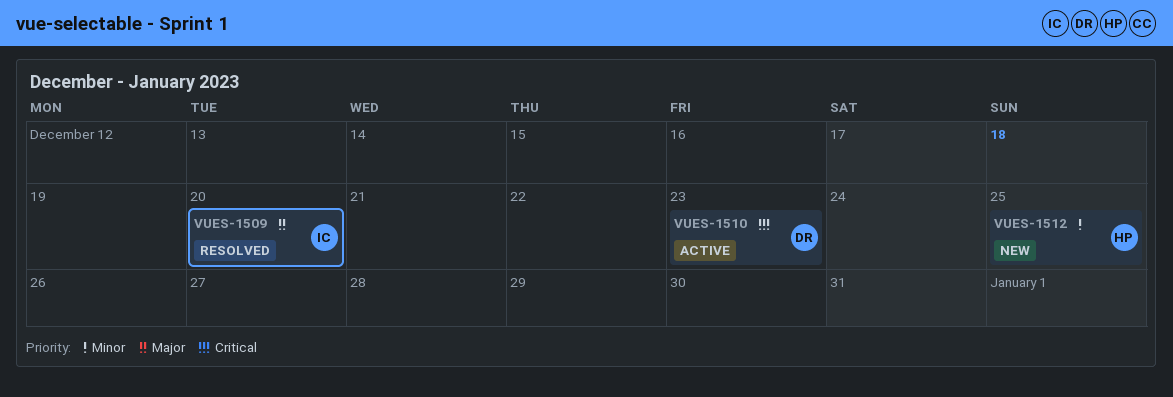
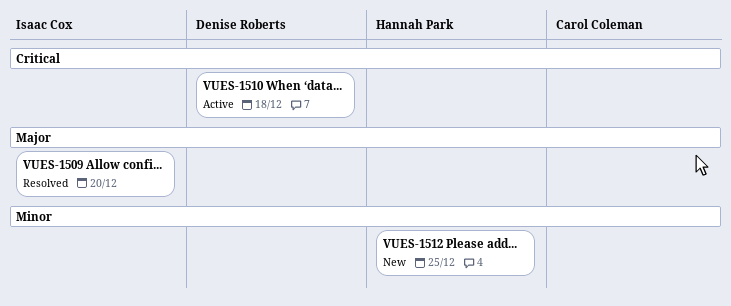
VUES-1510, due: Dec 23 -> Dec 18

